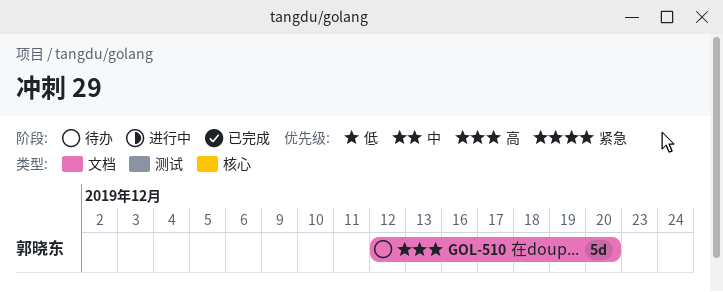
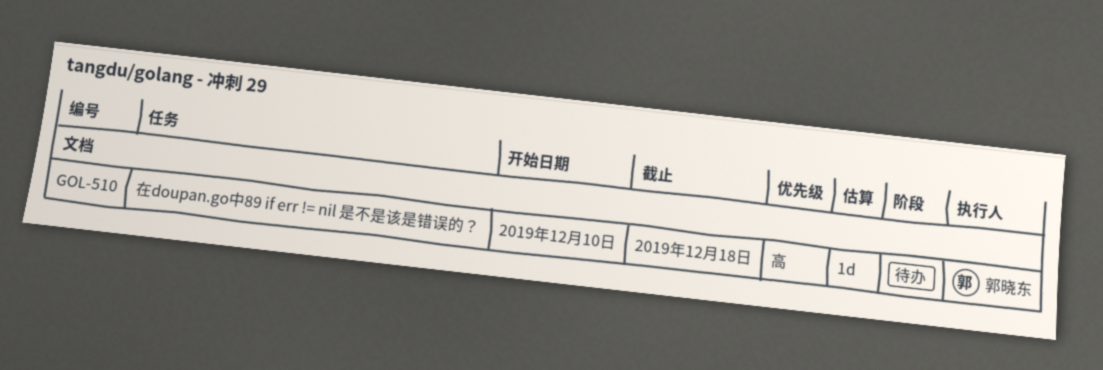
GOL-510, estimate: 5d -> 1d
GOL-510, start: Dec 12 -> Dec 10
GOL-510, due: Dec 20 -> Dec 18

